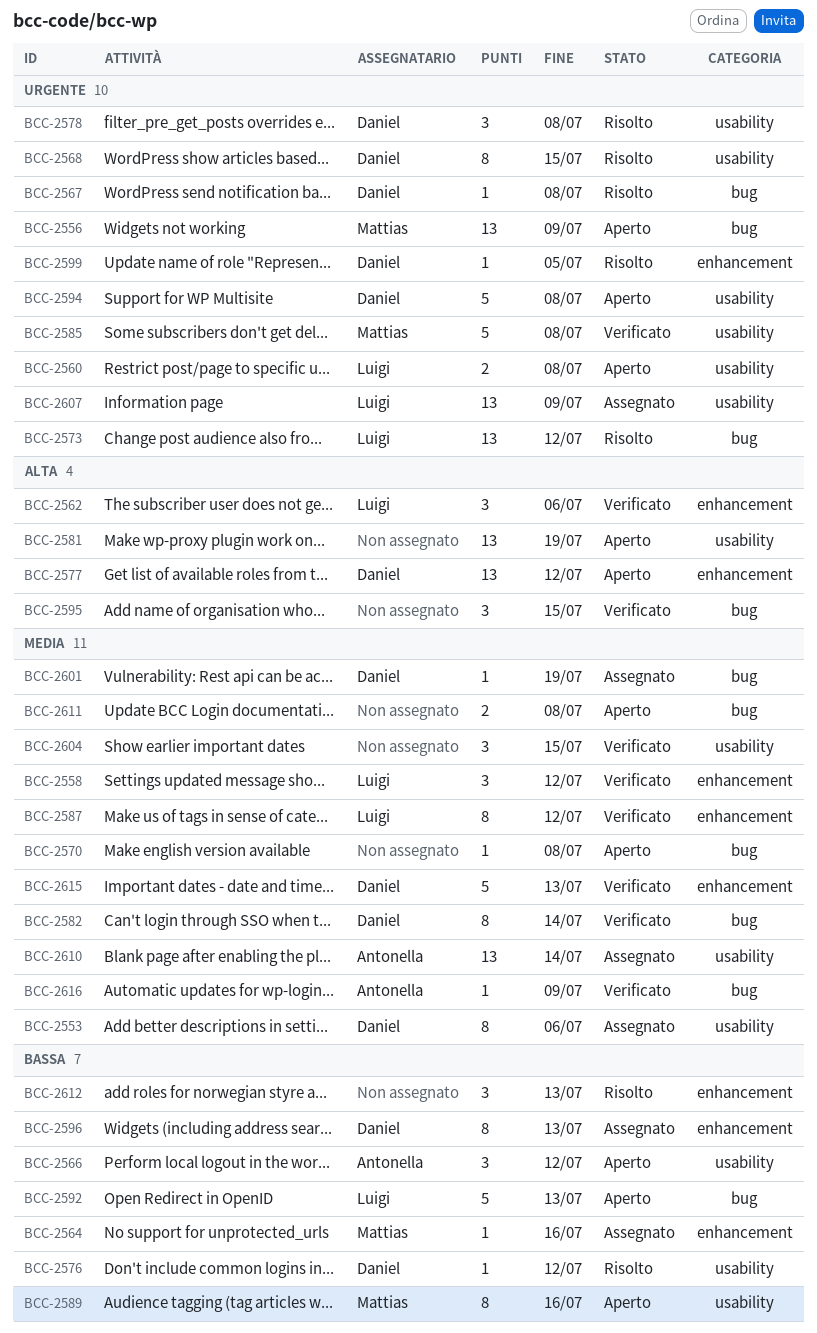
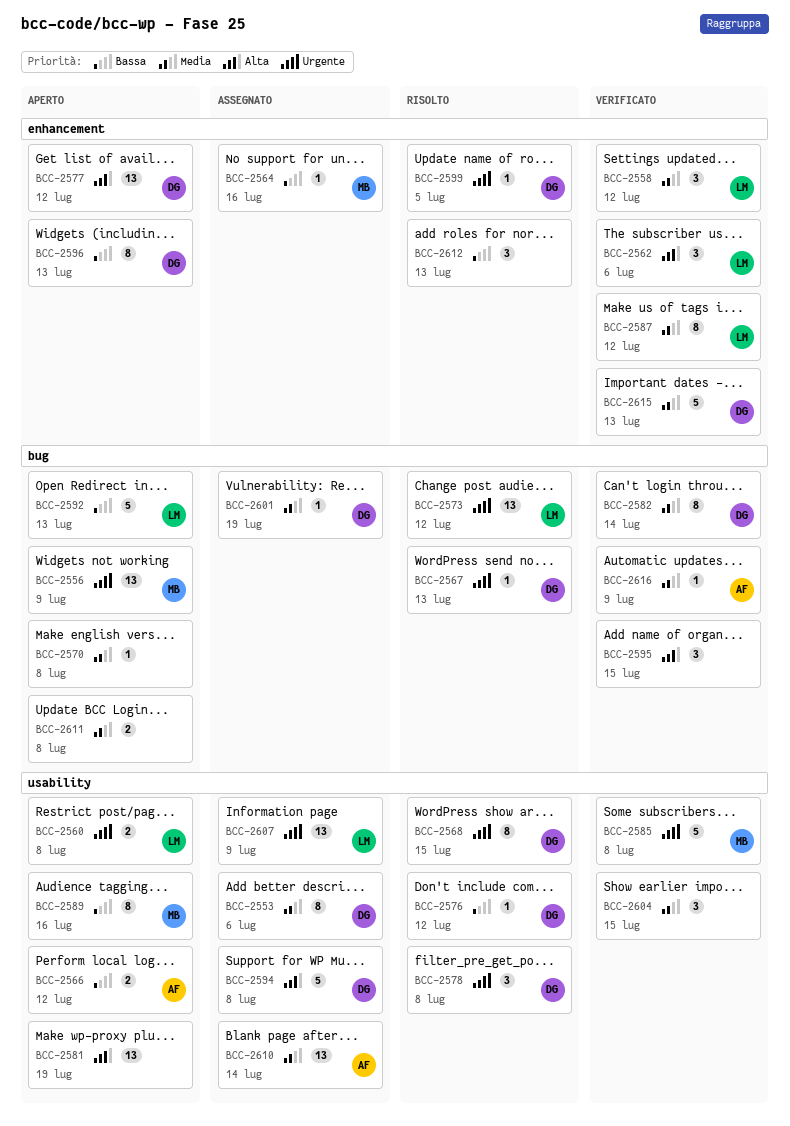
BCC-2566, estimate: 3 -> 2
BCC-2567, due: Jul 8 -> Jul 13
BCC-2594, status: Aperto -> Assegnato
BCC-2594, priority: Urgente -> Alta
BCC-2596, status: Assegnato -> Aperto

